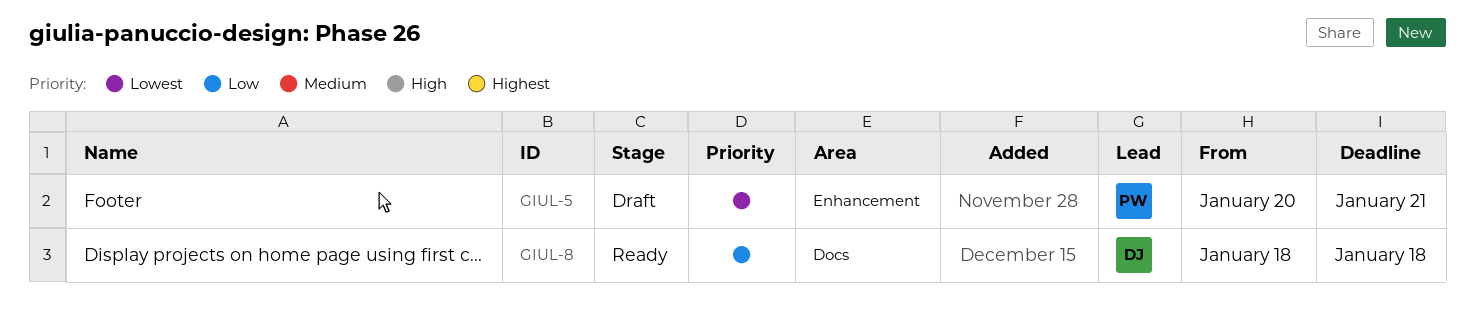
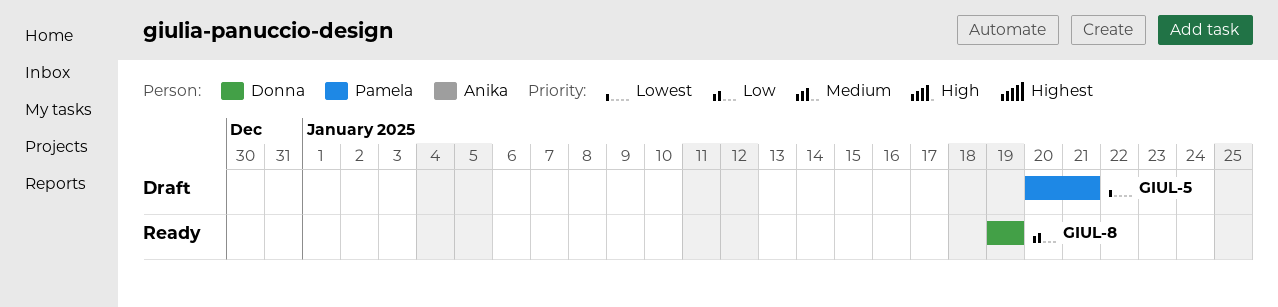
GIUL-8, start: Jan 18 -> Jan 19
GIUL-8, due: Jan 18 -> Jan 19

